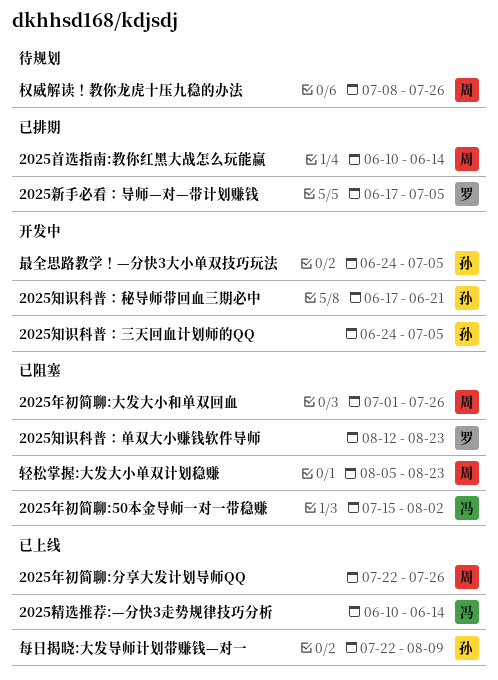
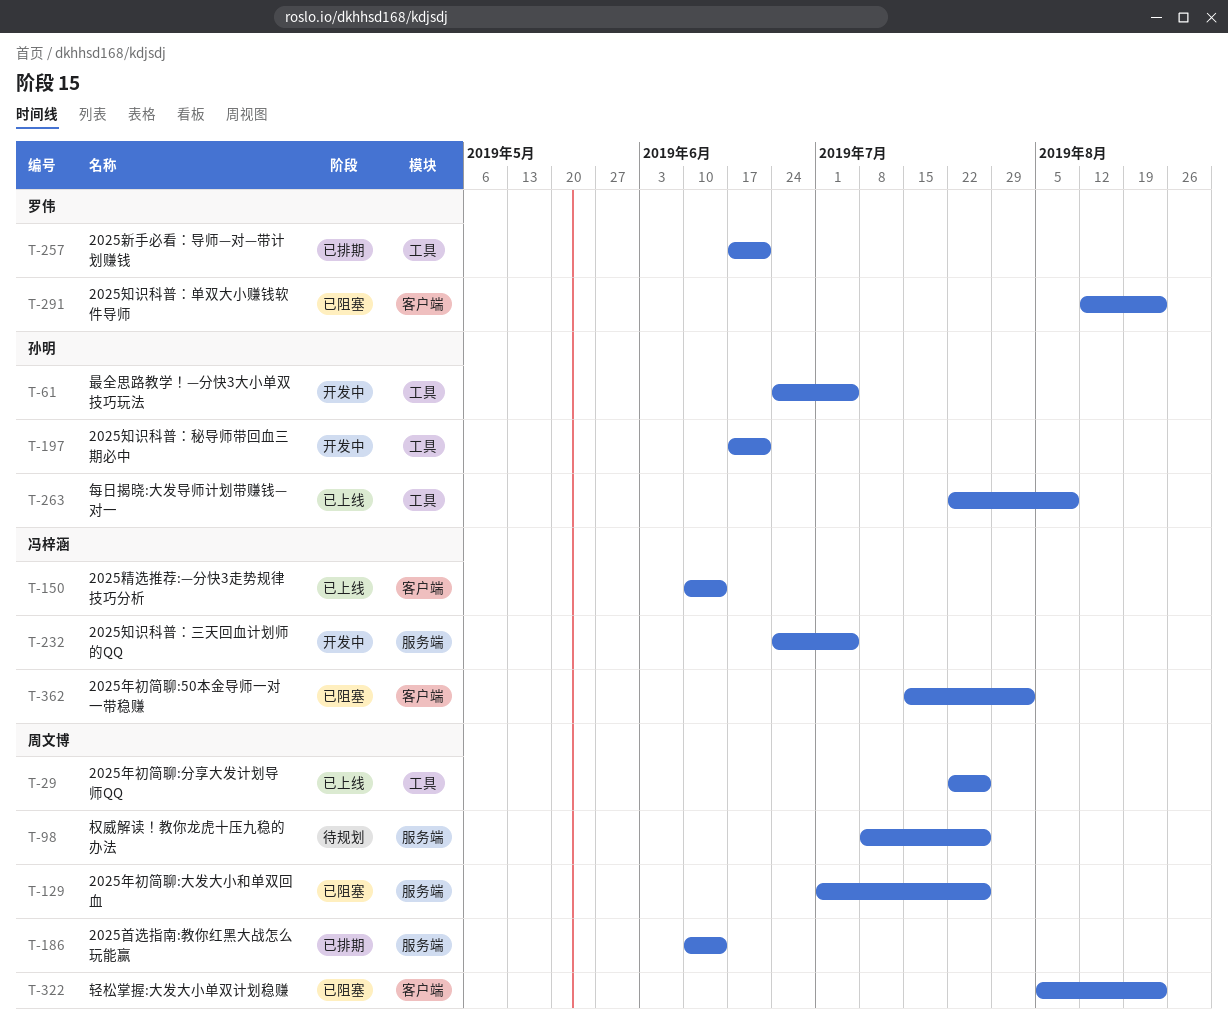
2025新手必看：导师—对—带计划赚钱, due: Jul 5 -> Jun 21
2025知识科普：三天回血计划师的QQ, owner: 孙明 -> 冯梓涵

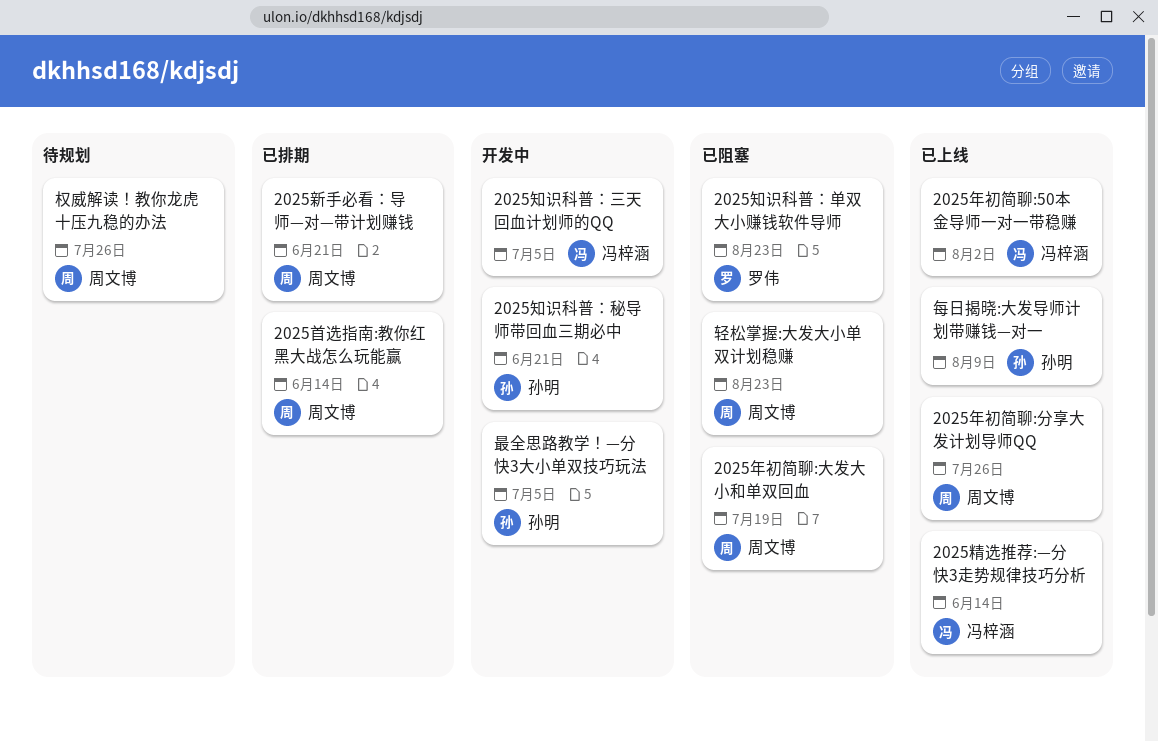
2025年初简聊:50本金导师一对一带稳赚, status: 已阻塞 -> 已上线
2025年初简聊:大发大小和单双回血, due: Jul 26 -> Jul 19
2025新手必看：导师—对—带计划赚钱, owner: 罗伟 -> 周文博

